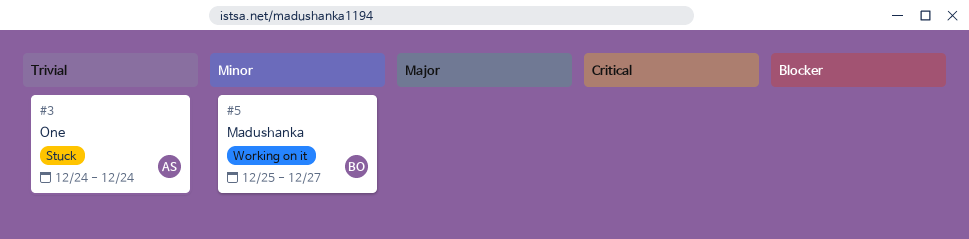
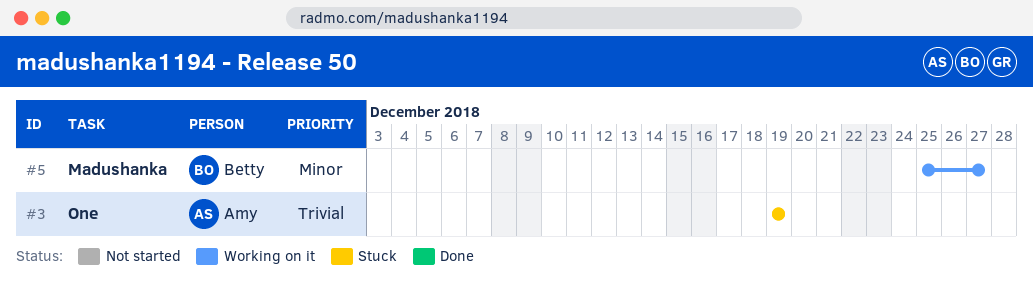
#3, start: Dec 24 -> Dec 19
#3, due: Dec 24 -> Dec 19

